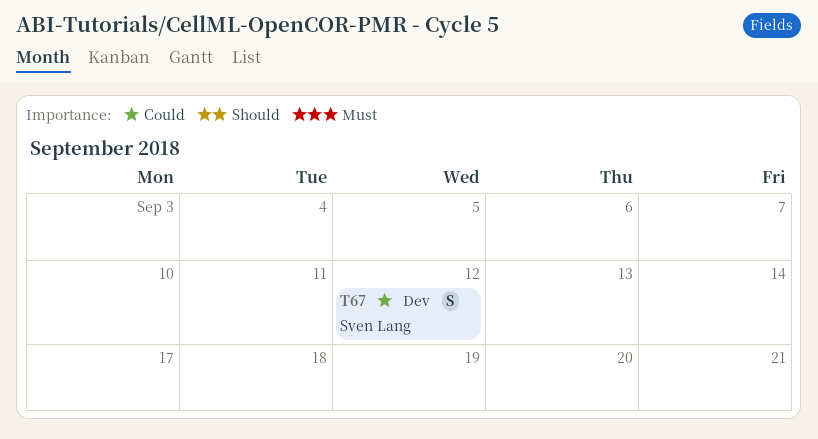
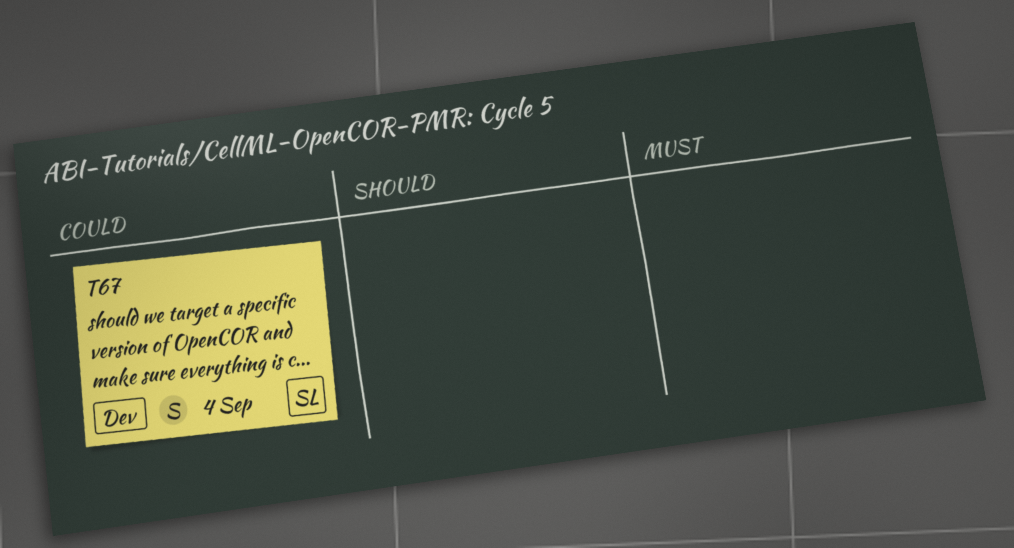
T67, due: Sep 12 -> Sep 4

